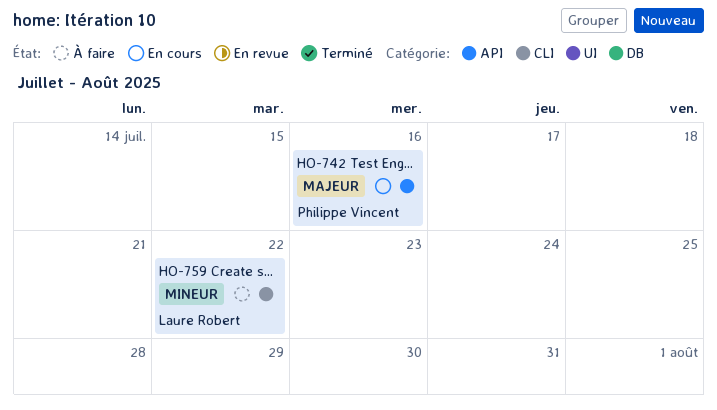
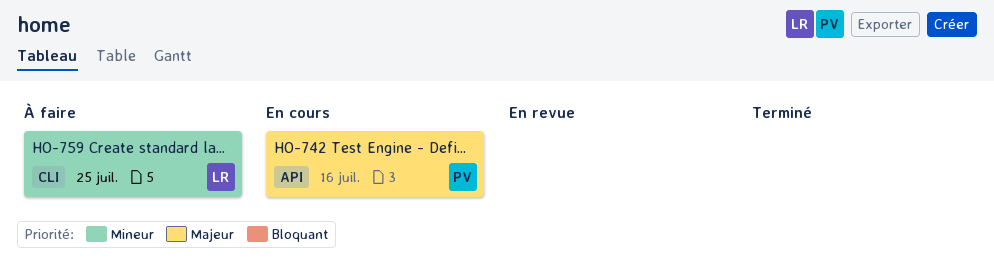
HO-759, due: Jul 22 -> Jul 25

